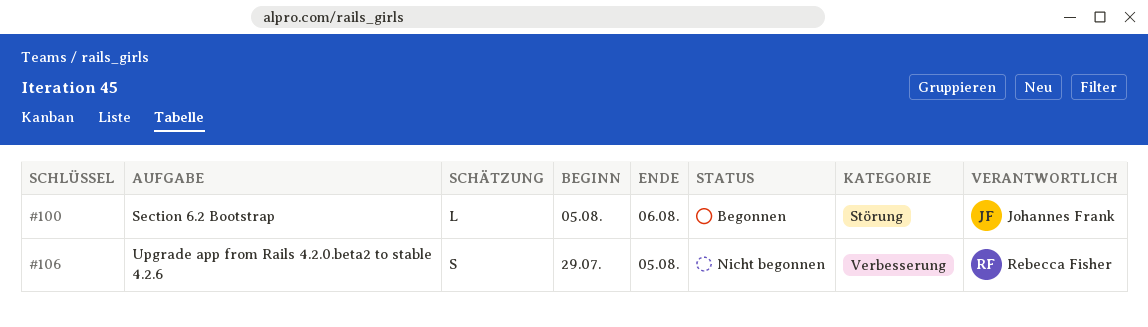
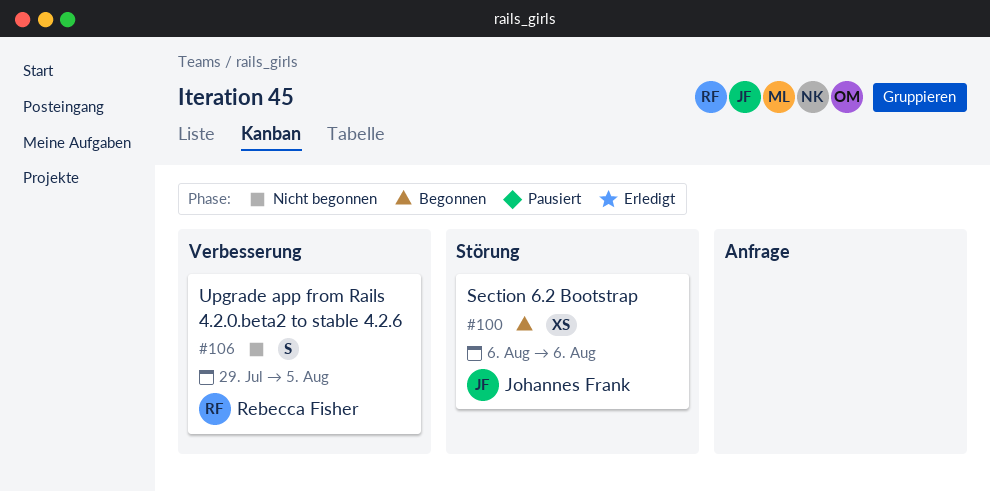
#100, estimate: L -> XS
#100, start: Aug 5 -> Aug 6

